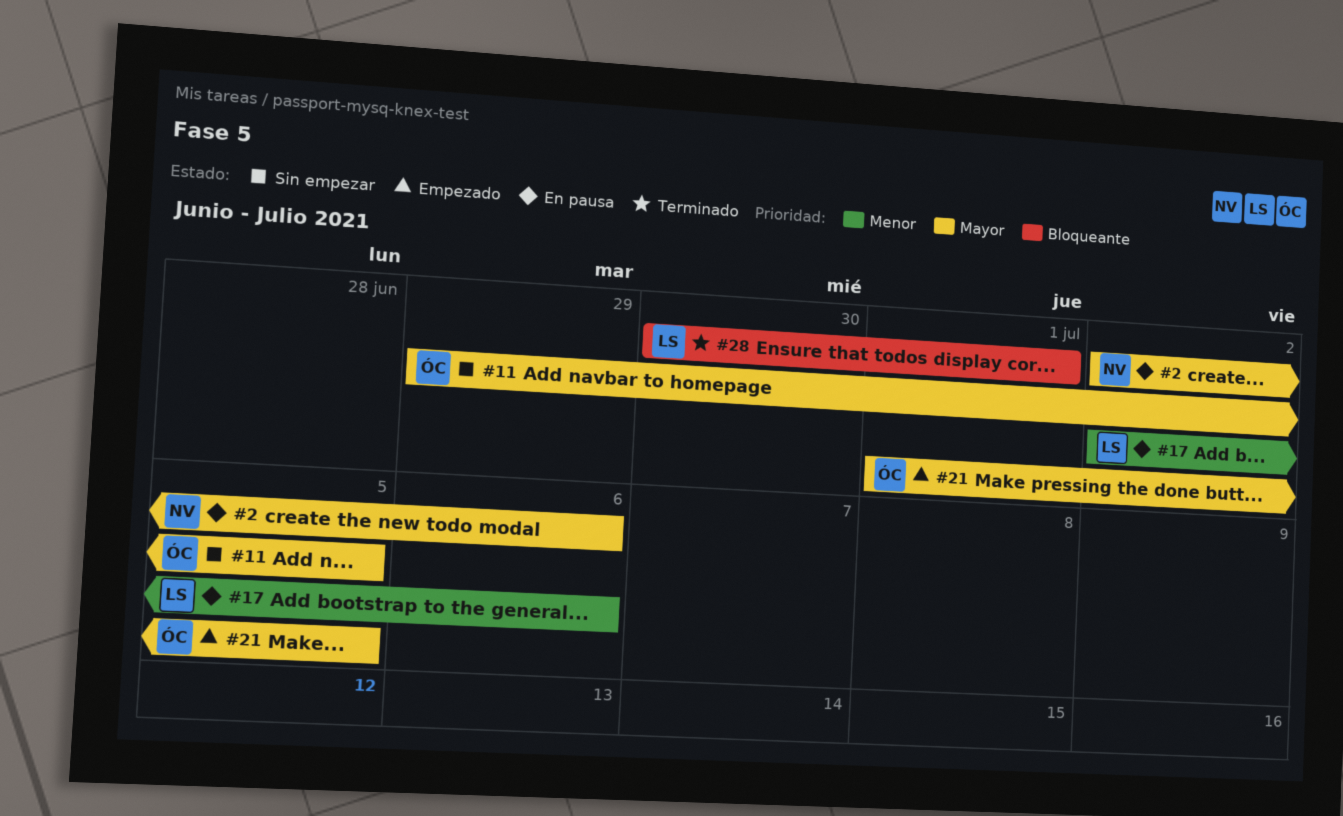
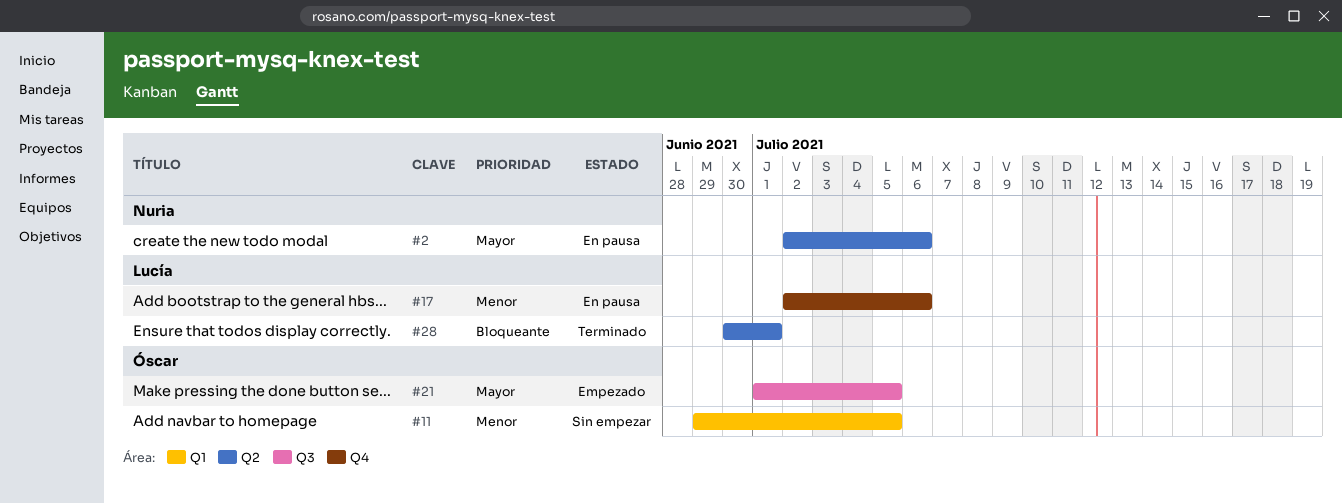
#11, priority: Mayor -> Menor

